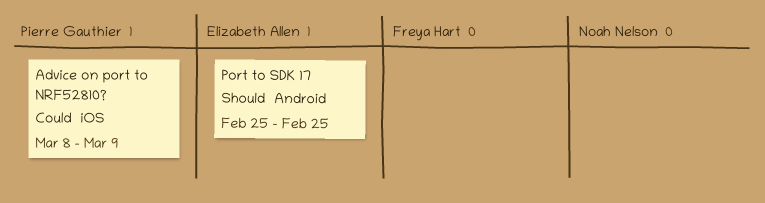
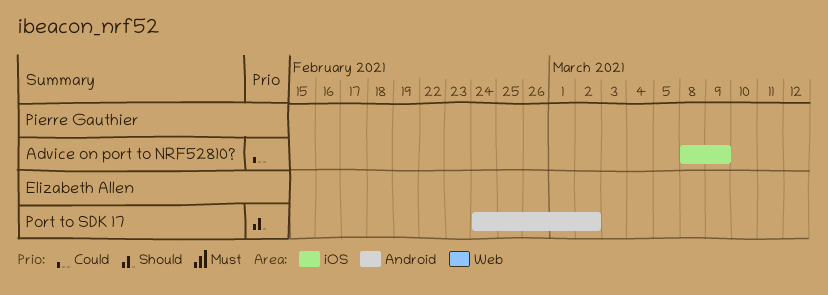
Port to SDK 17, start: Feb 25 -> Feb 24
Port to SDK 17, due: Feb 25 -> Mar 2

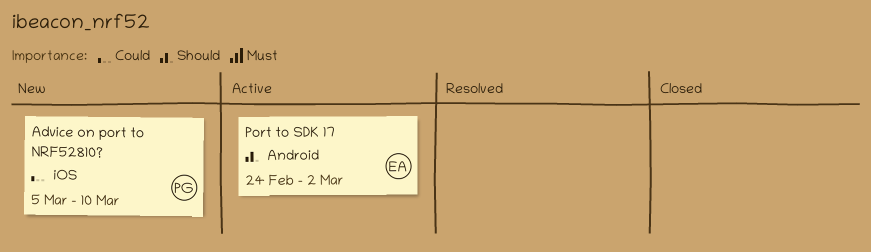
Advice on port to NRF52810?, start: Mar 8 -> Mar 5
Advice on port to NRF52810?, due: Mar 9 -> Mar 10

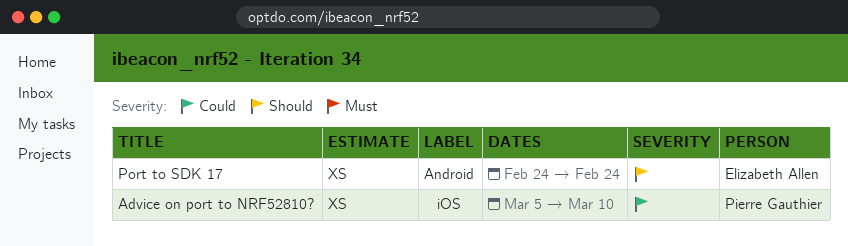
Port to SDK 17, due: Mar 2 -> Feb 24

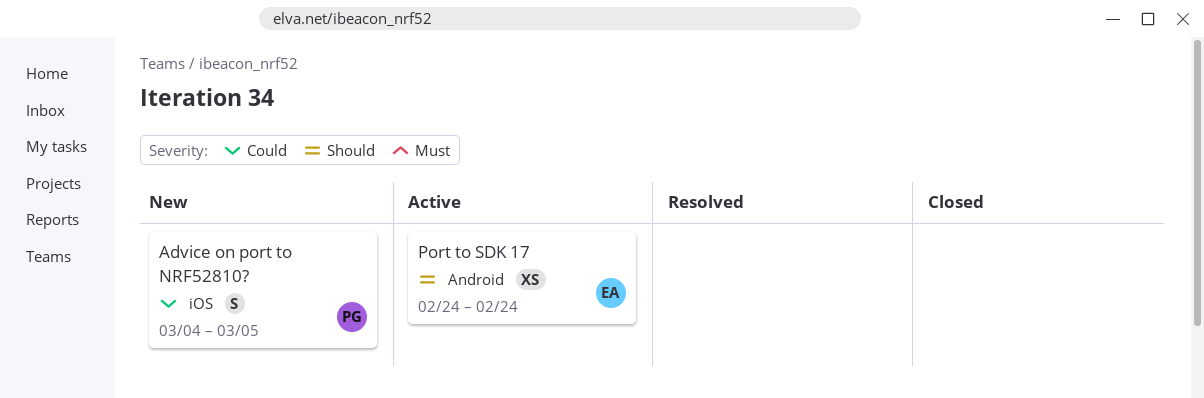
Advice on port to NRF52810?, estimate: XS -> S
Advice on port to NRF52810?, start: Mar 5 -> Mar 4
Advice on port to NRF52810?, due: Mar 10 -> Mar 5

